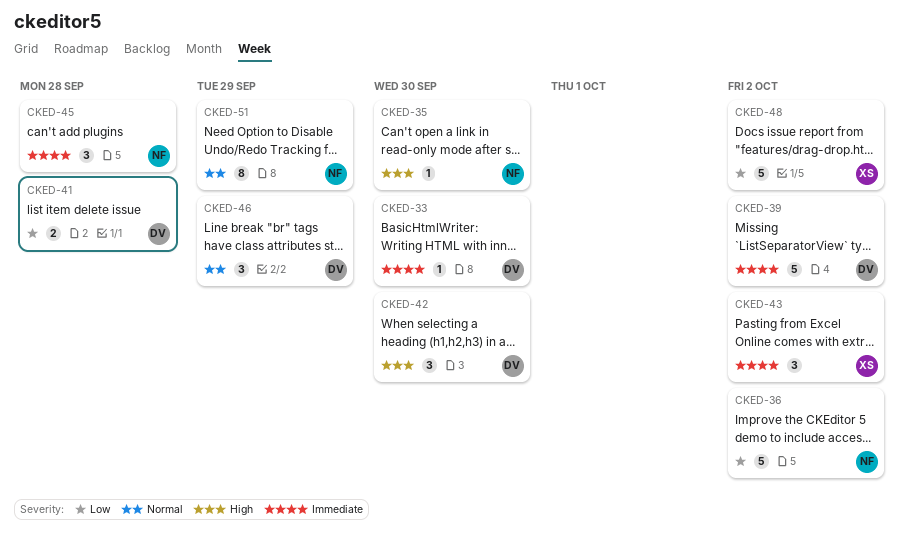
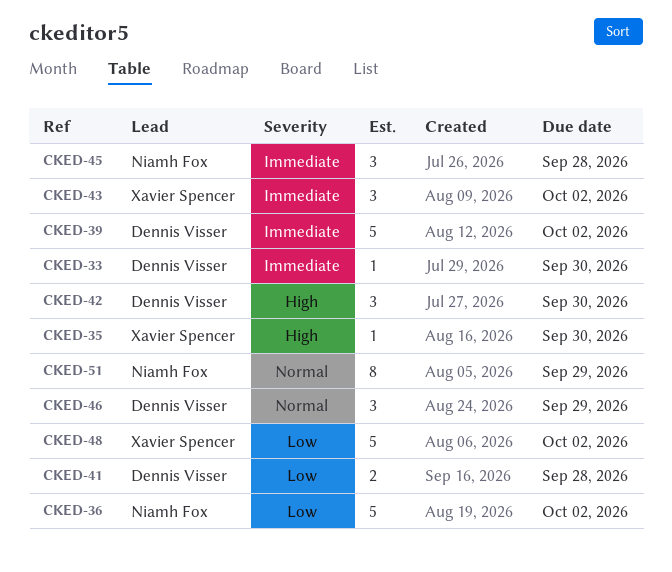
CKED-35, owner: Niamh Fox -> Xavier Spencer

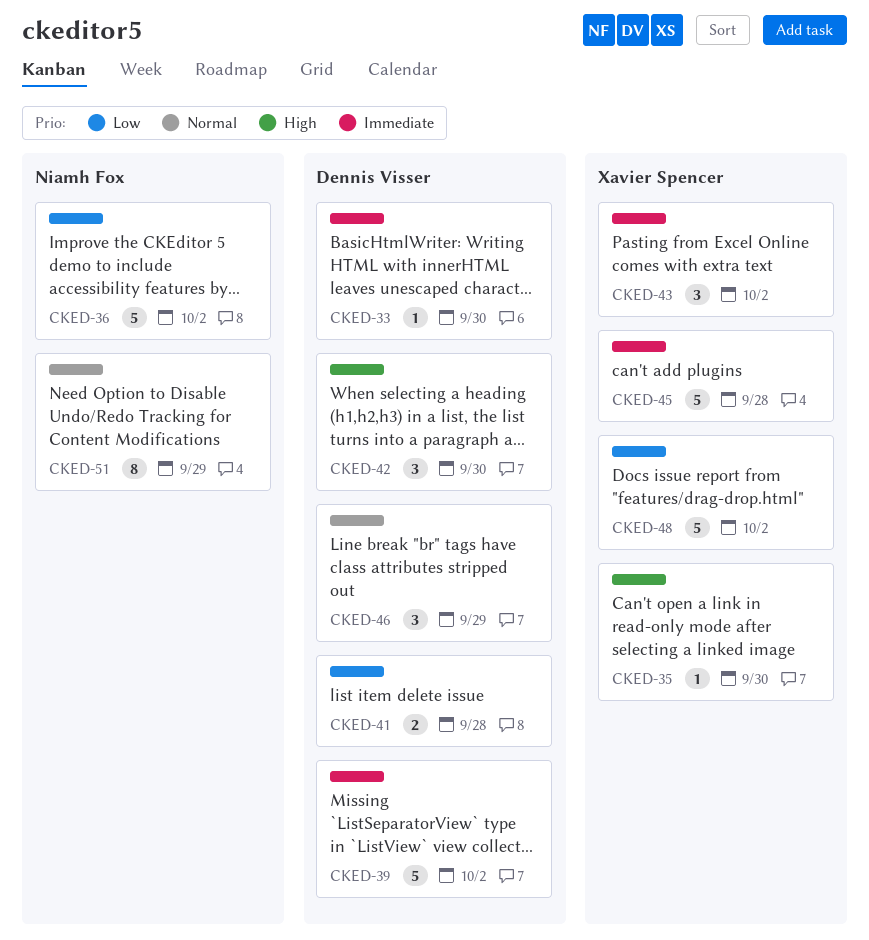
CKED-45, owner: Niamh Fox -> Xavier Spencer
CKED-45, estimate: 3 -> 5

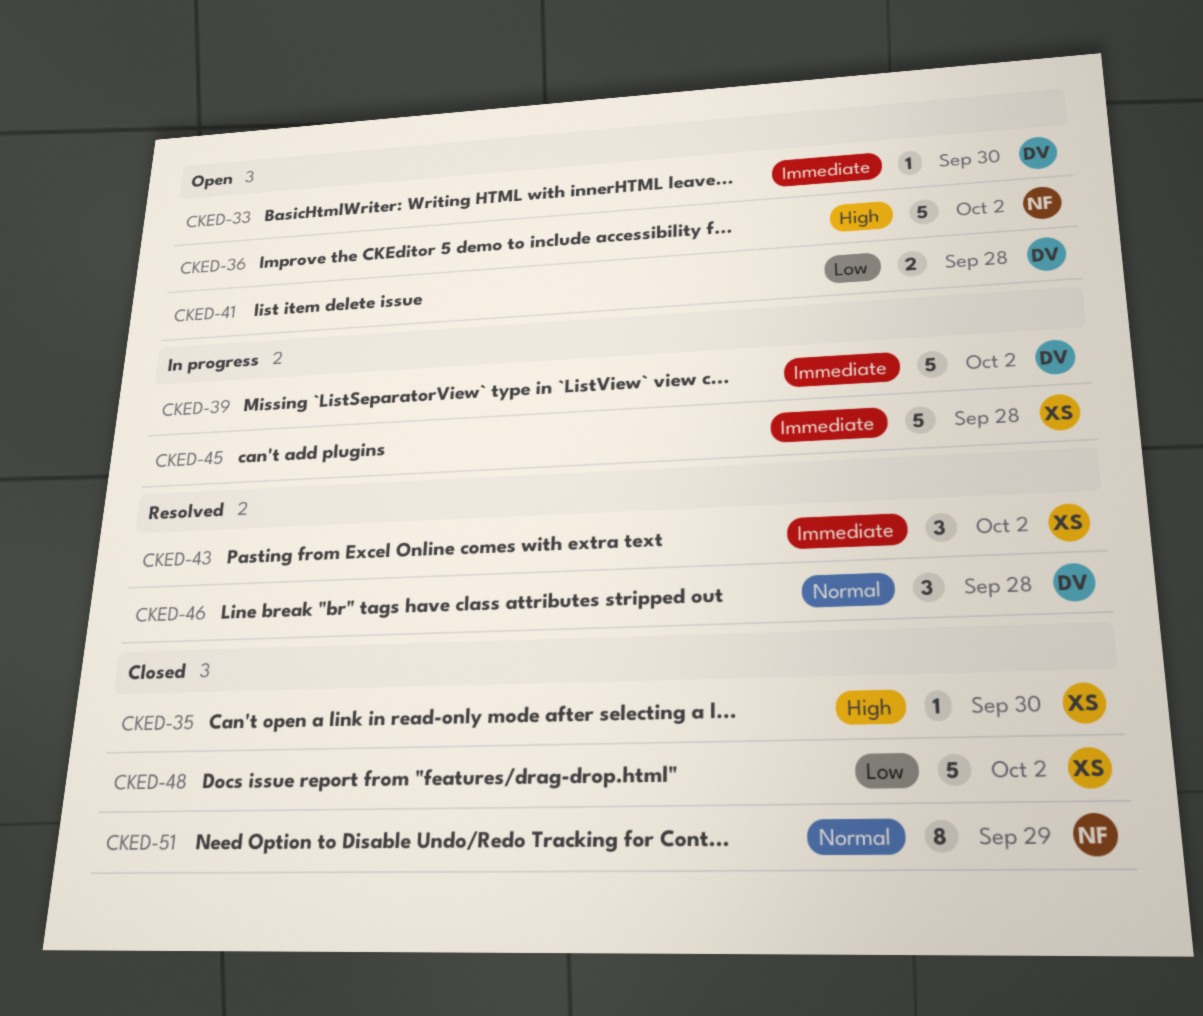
CKED-36, priority: Low -> High
CKED-42: present -> none
CKED-46, due: Sep 29 -> Sep 28

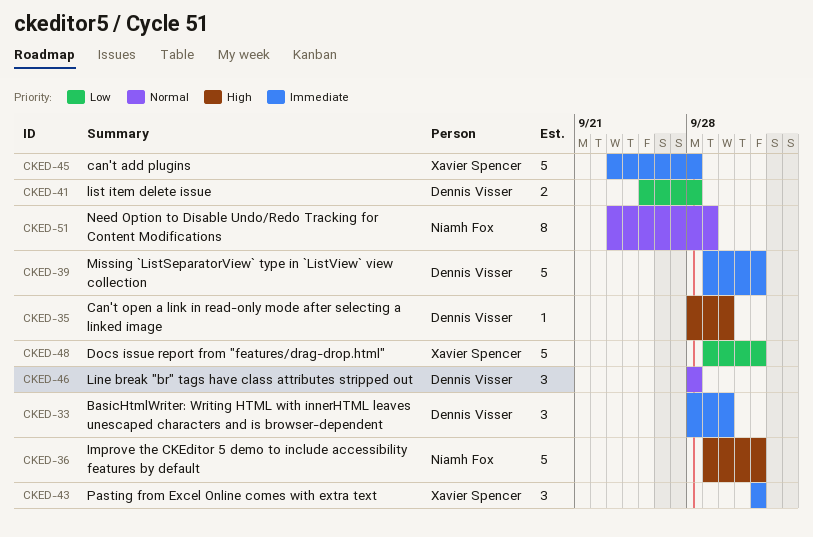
CKED-33, estimate: 1 -> 3
CKED-35, owner: Xavier Spencer -> Dennis Visser

